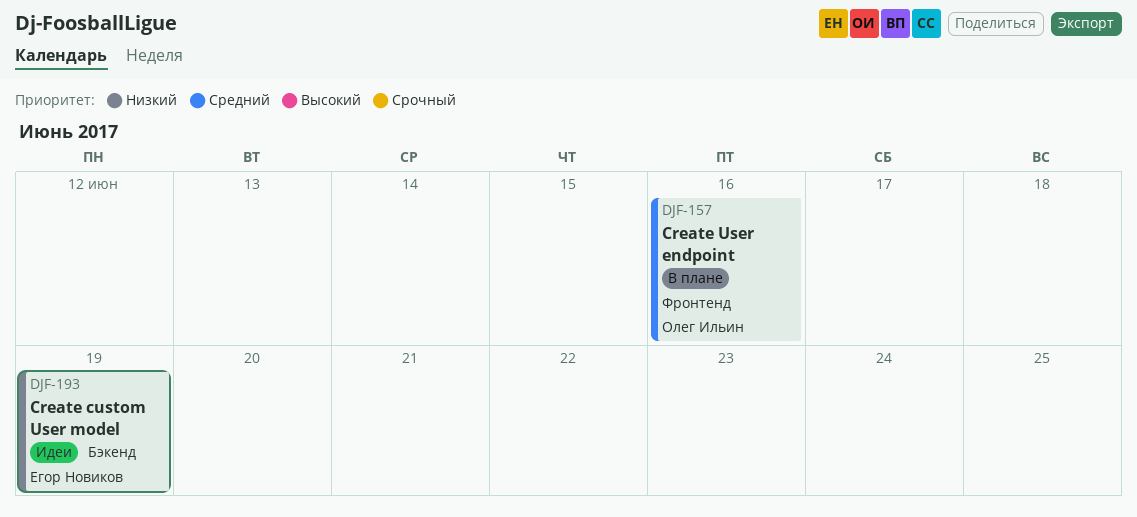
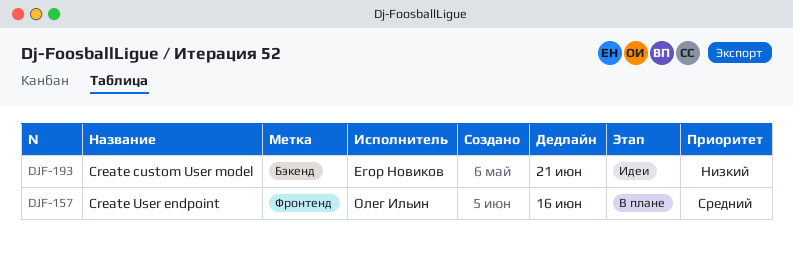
DJF-193, due: Jun 19 -> Jun 21

